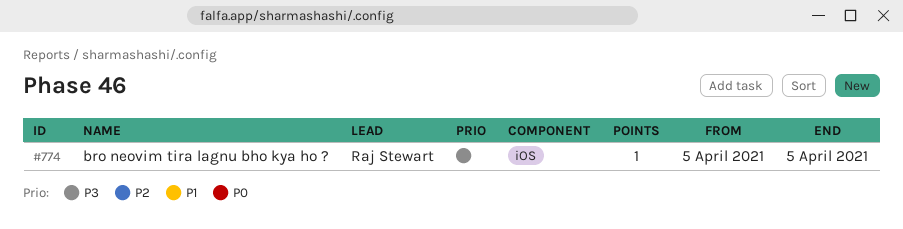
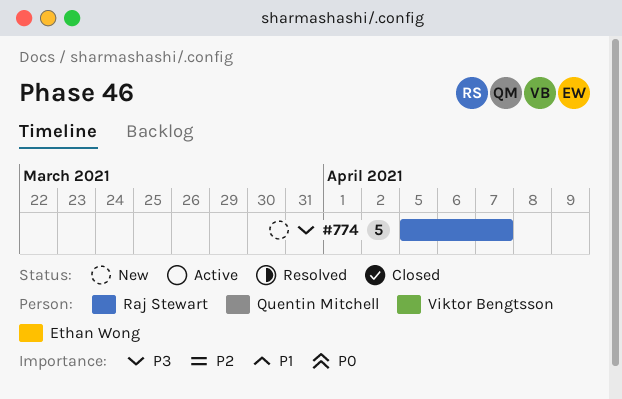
#774, estimate: 1 -> 5
#774, due: Apr 5 -> Apr 7

